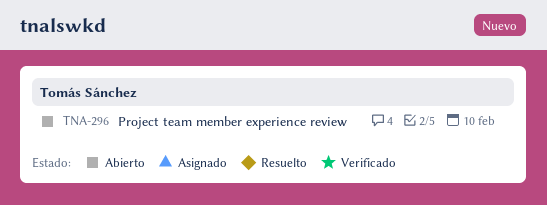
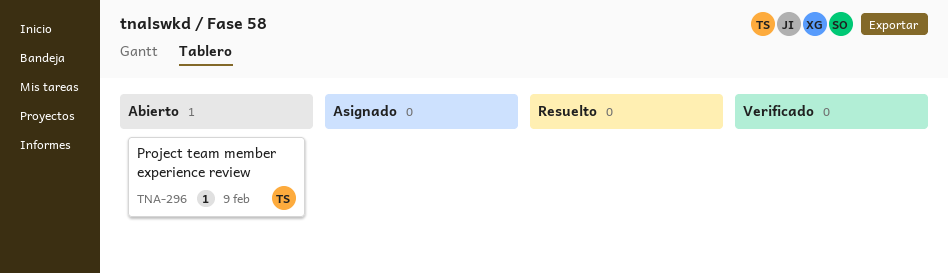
TNA-296, due: Feb 10 -> Feb 9

